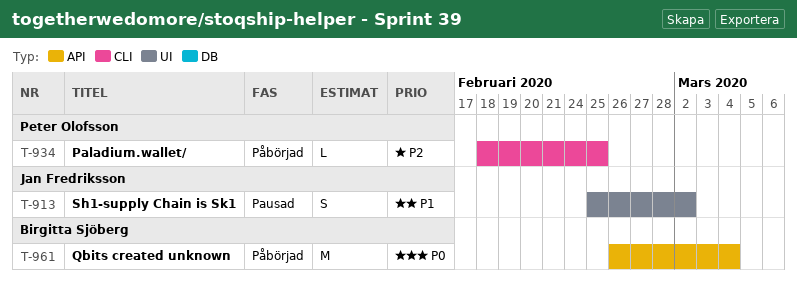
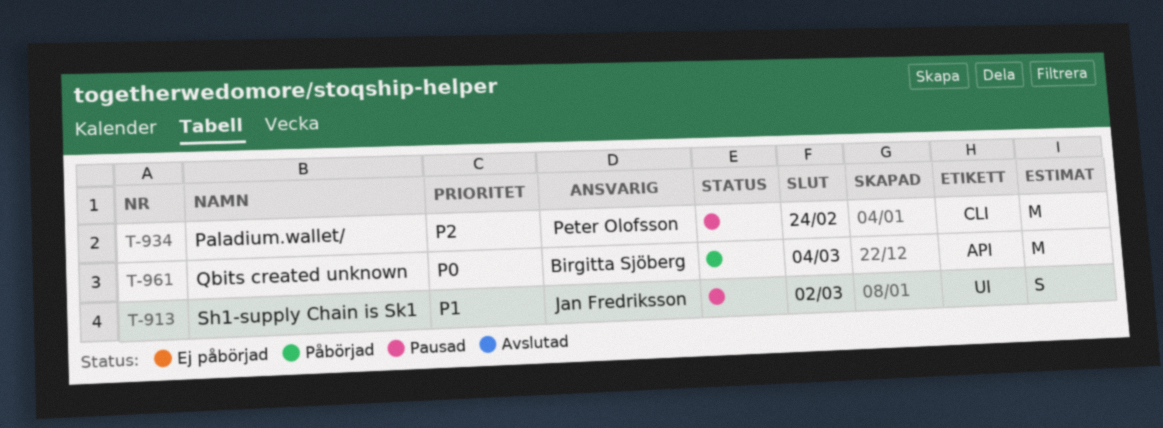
T-934, status: Påbörjad -> Pausad
T-934, estimate: L -> M
T-934, due: Feb 25 -> Feb 24

